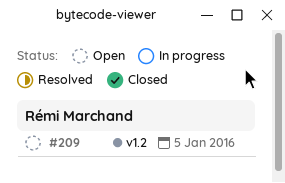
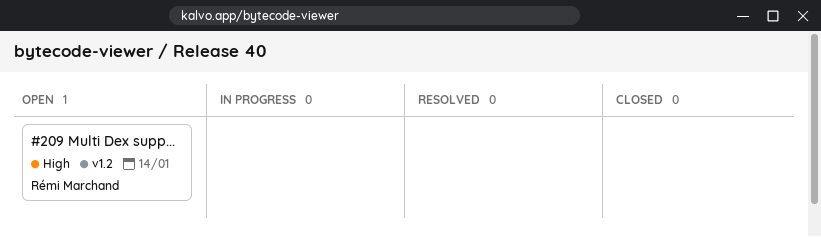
#209, due: Jan 5 -> Jan 14

